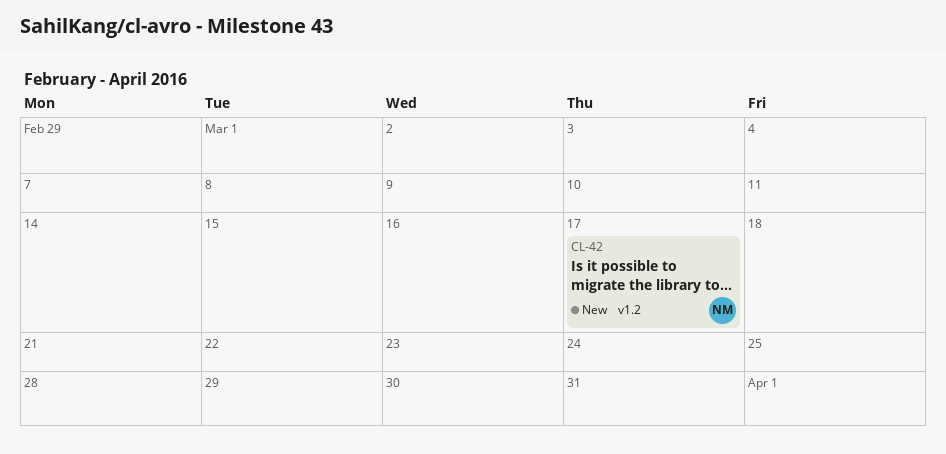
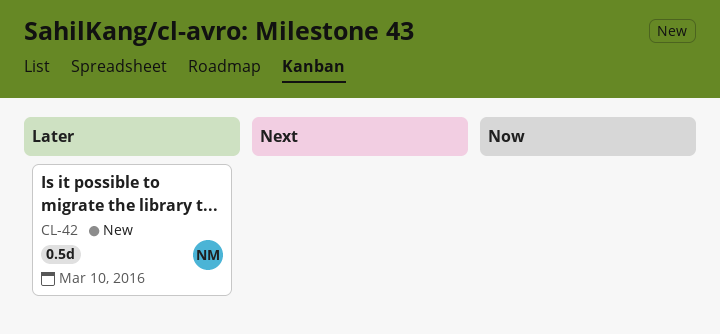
CL-42, due: Mar 17 -> Mar 10

